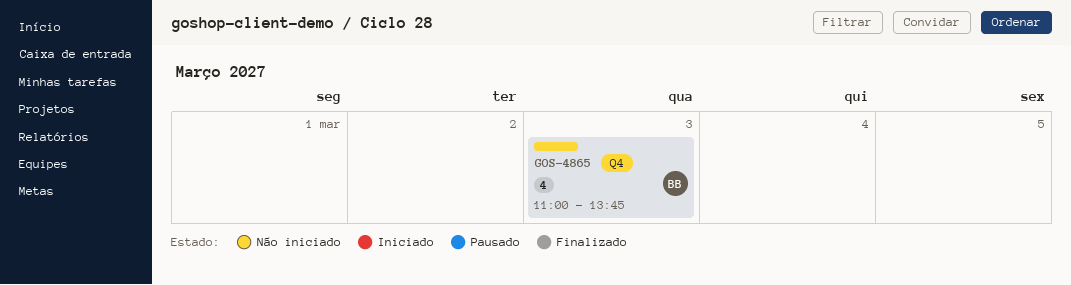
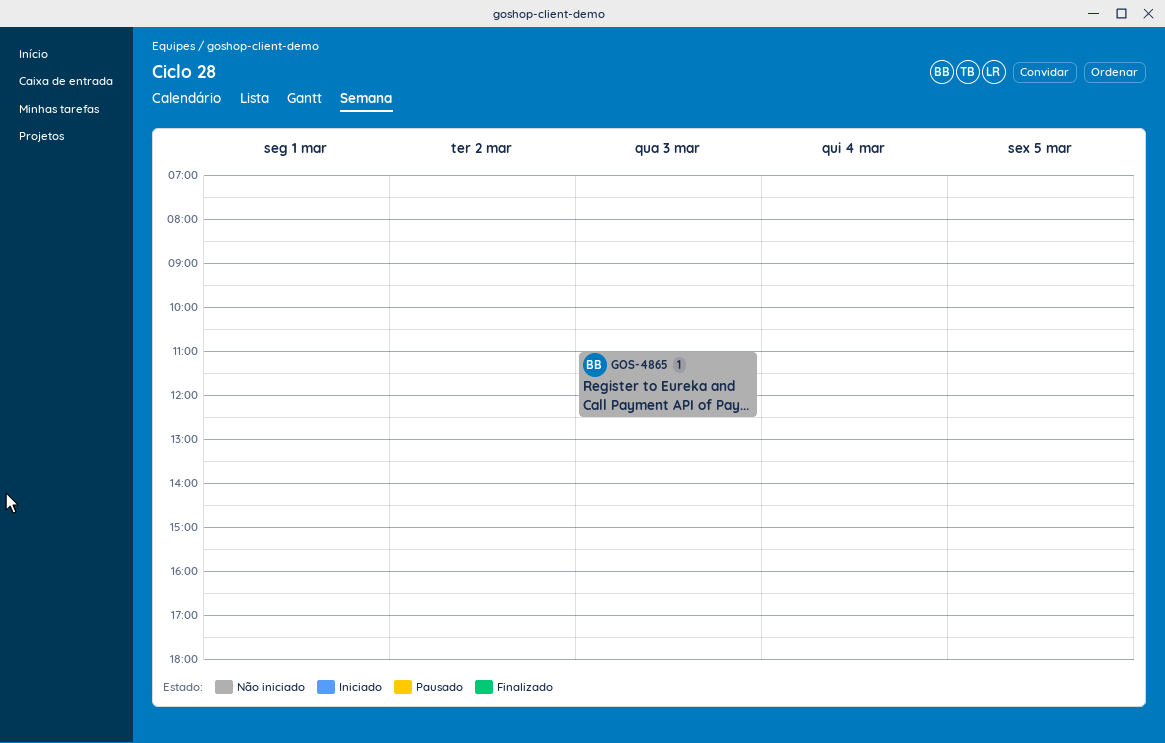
GOS-4865, estimate: 4 -> 1
GOS-4865, ends: 13:45 -> 12:30

